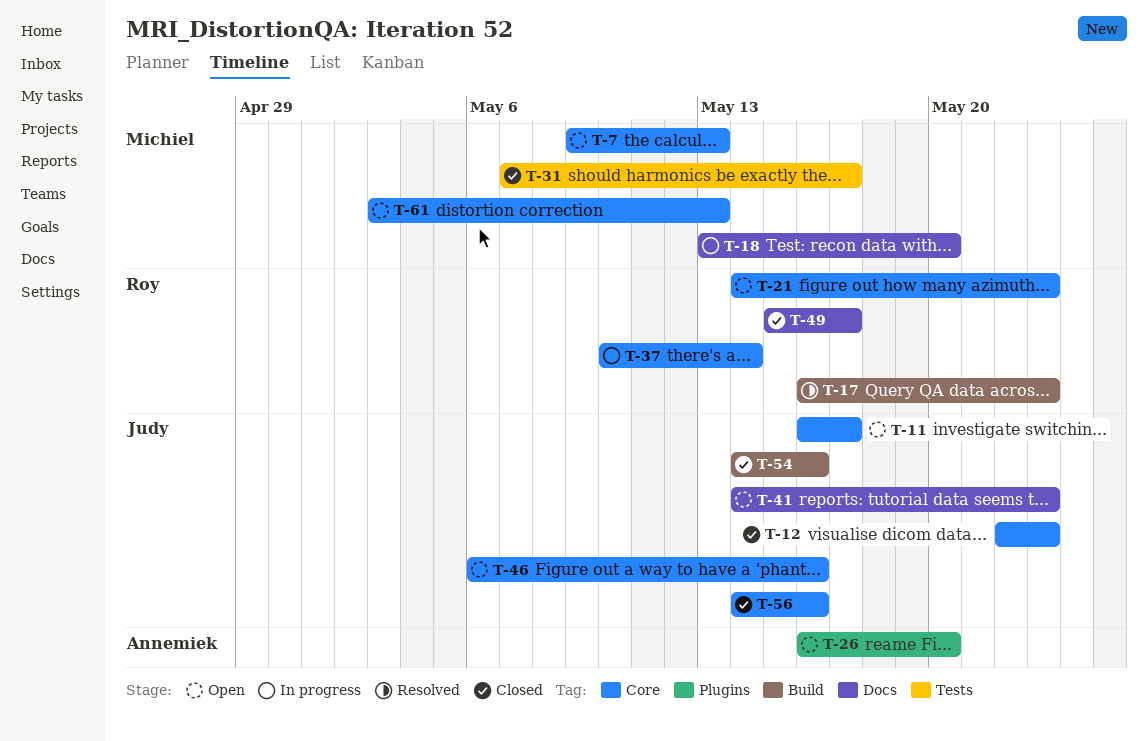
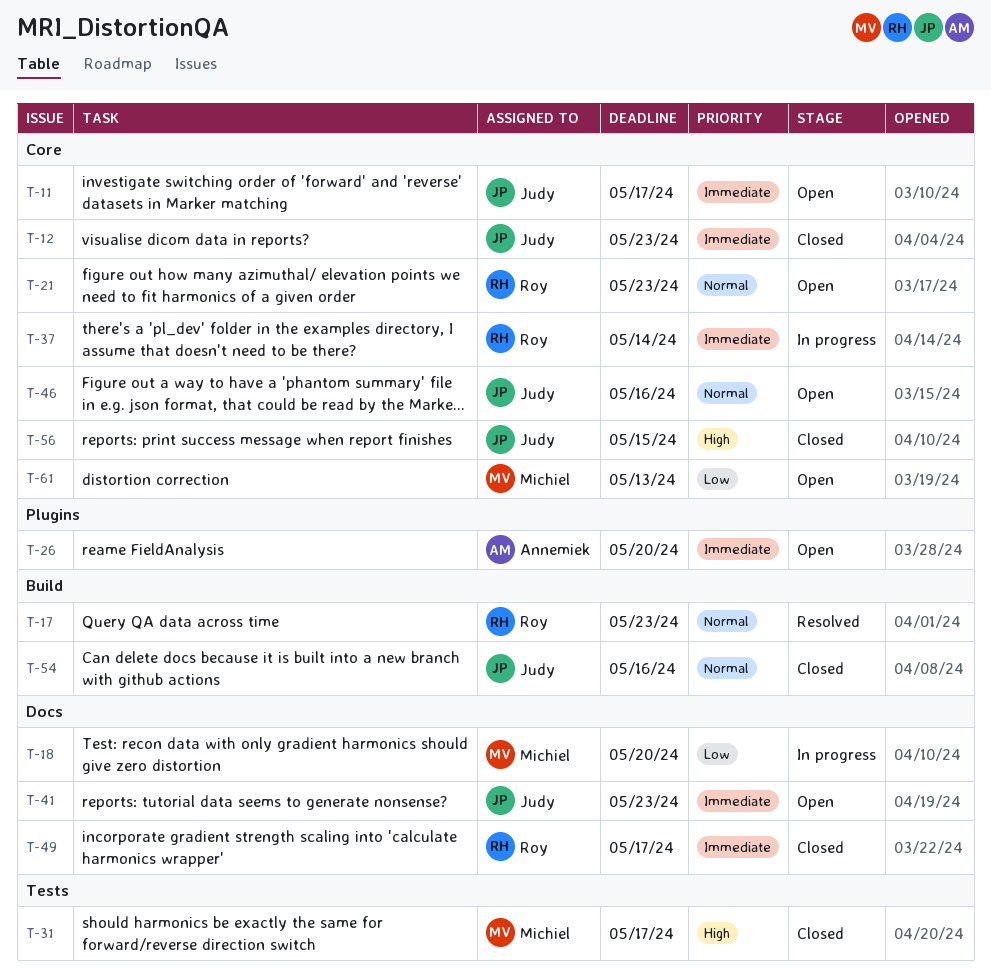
T-7: present -> none
T-56, due: May 16 -> May 15

